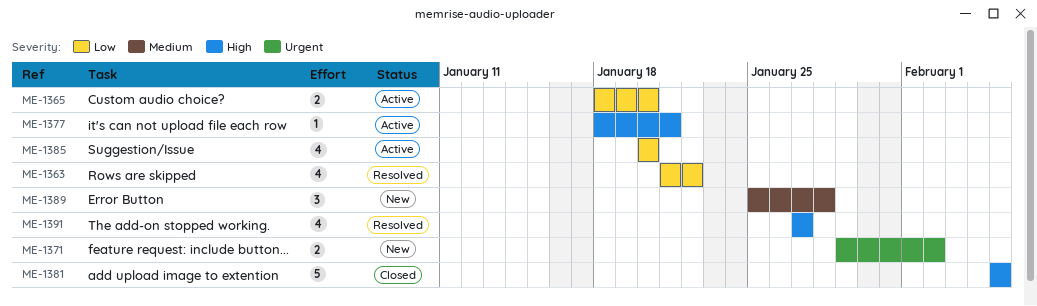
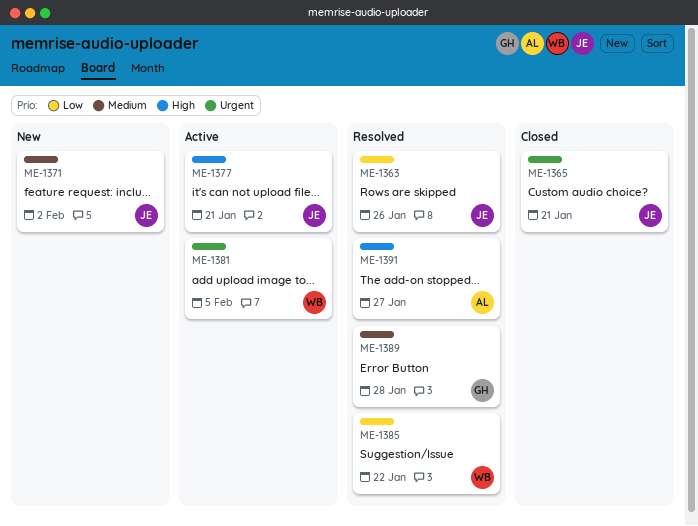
ME-1363, due: Jan 22 -> Jan 26
ME-1365, status: Active -> Closed
ME-1365, priority: Low -> Urgent
ME-1365, due: Jan 20 -> Jan 21
ME-1371, priority: Urgent -> Medium
ME-1381, status: Closed -> Active
ME-1381, priority: High -> Urgent
ME-1385, status: Active -> Resolved
ME-1385, due: Jan 20 -> Jan 22
ME-1389, status: New -> Resolved

